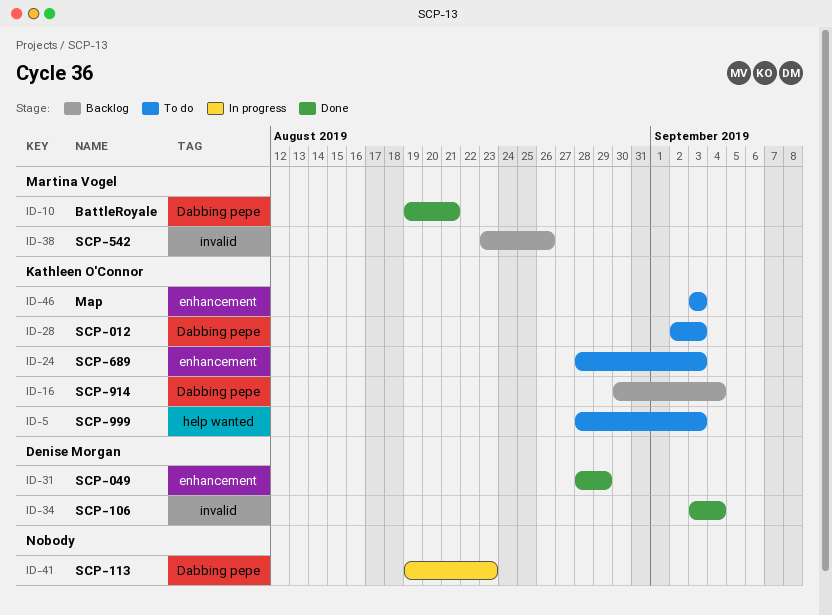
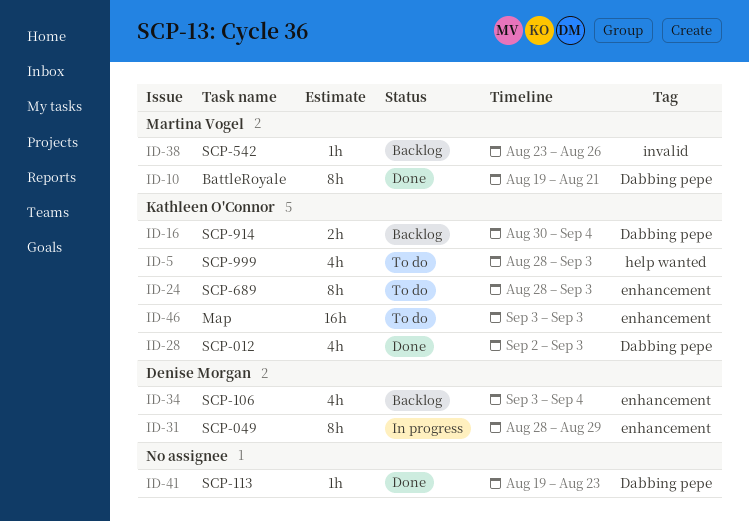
ID-28, status: To do -> Done
ID-31, status: Done -> In progress
ID-34, status: Done -> Backlog
ID-34, label: invalid -> enhancement
ID-41, status: In progress -> Done

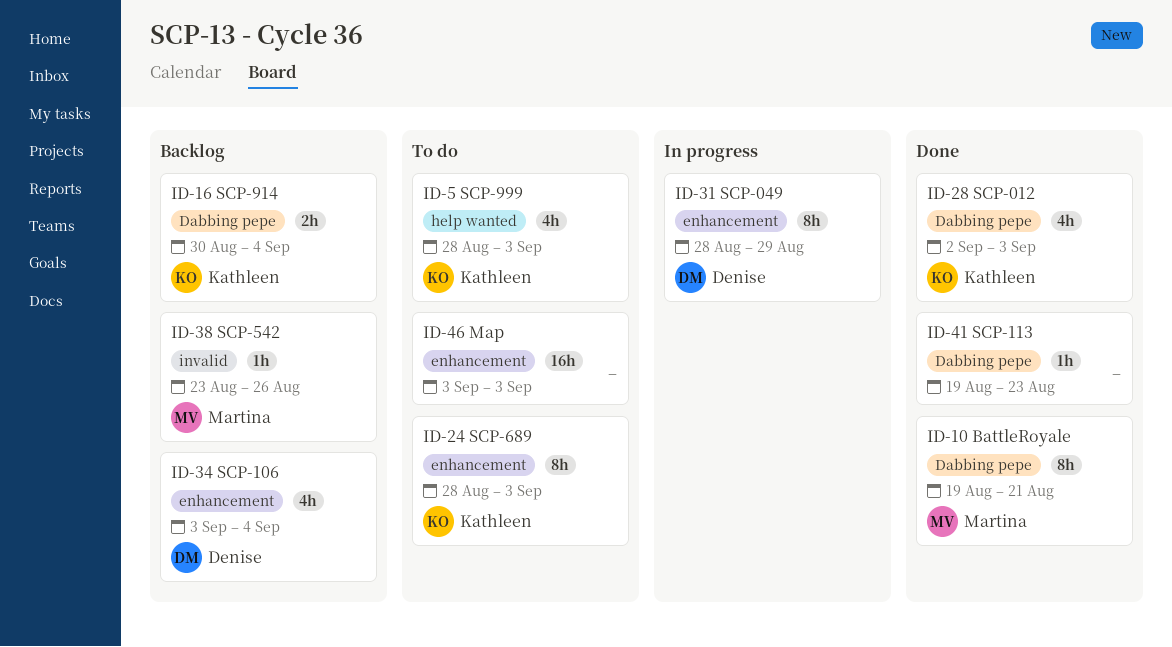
ID-46, owner: Kathleen O'Connor -> none

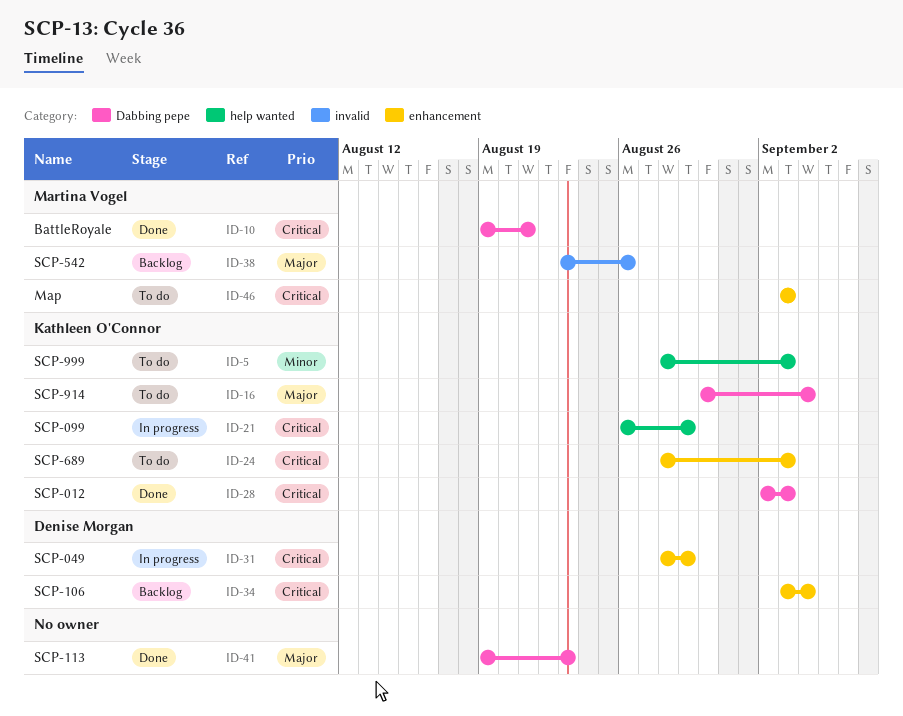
ID-16, status: Backlog -> To do
ID-21: none -> present
ID-46, owner: none -> Martina Vogel

